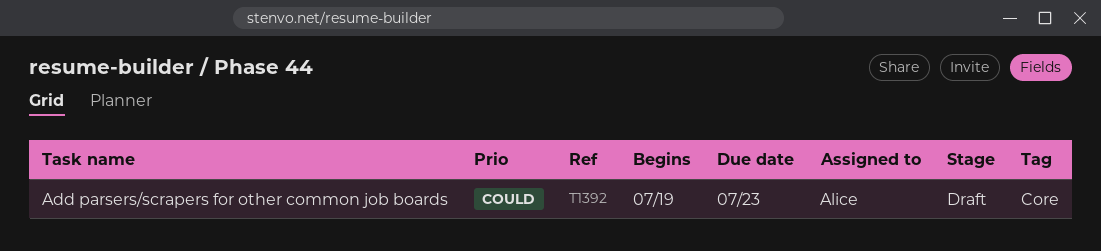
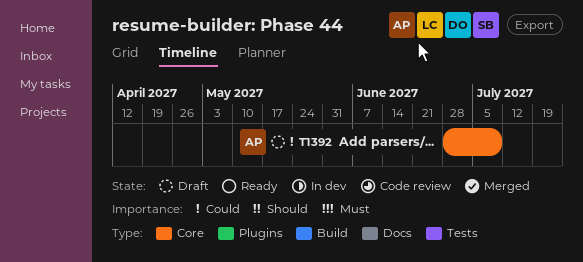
T1392, start: Jul 19 -> Jun 28
T1392, due: Jul 23 -> Jul 9

